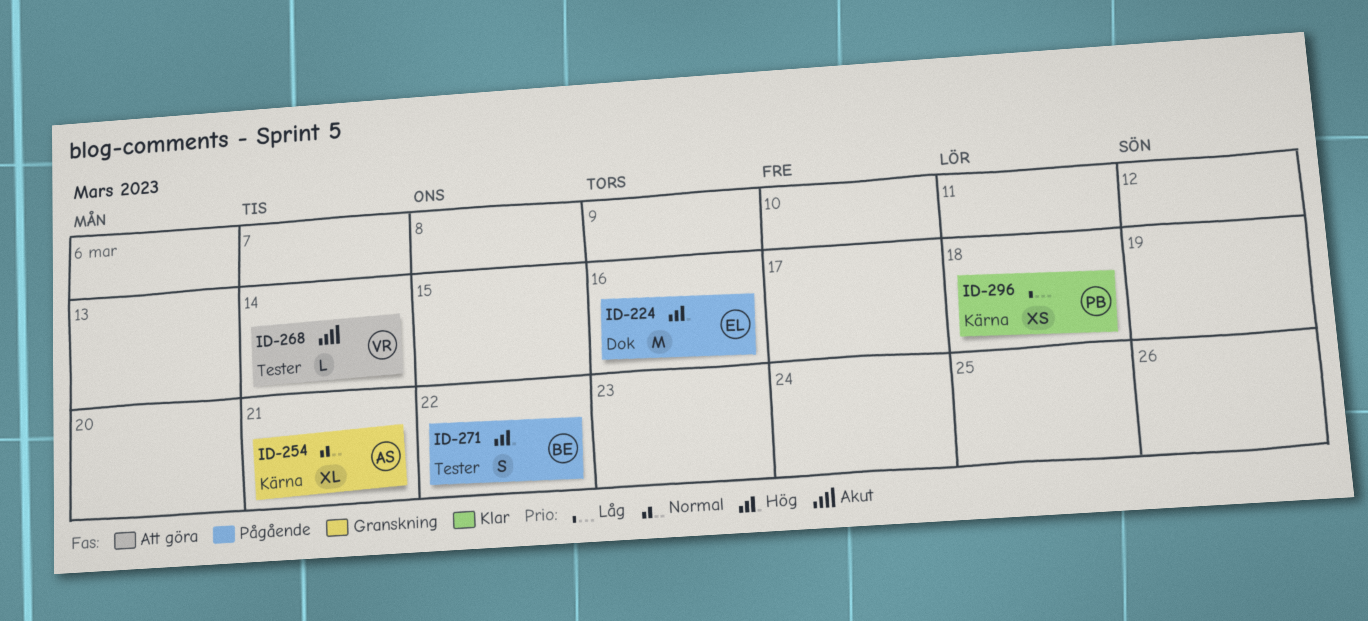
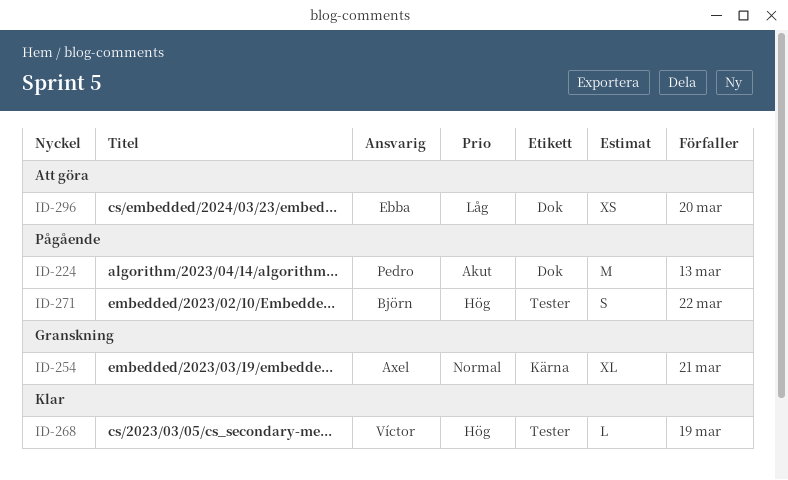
ID-224, owner: Ebba -> Pedro
ID-224, priority: Hög -> Akut
ID-224, due: Mar 16 -> Mar 13
ID-268, status: Att göra -> Klar
ID-268, priority: Akut -> Hög
ID-268, due: Mar 14 -> Mar 19
ID-296, status: Klar -> Att göra
ID-296, owner: Pedro -> Ebba
ID-296, label: Kärna -> Dok
ID-296, due: Mar 18 -> Mar 20

